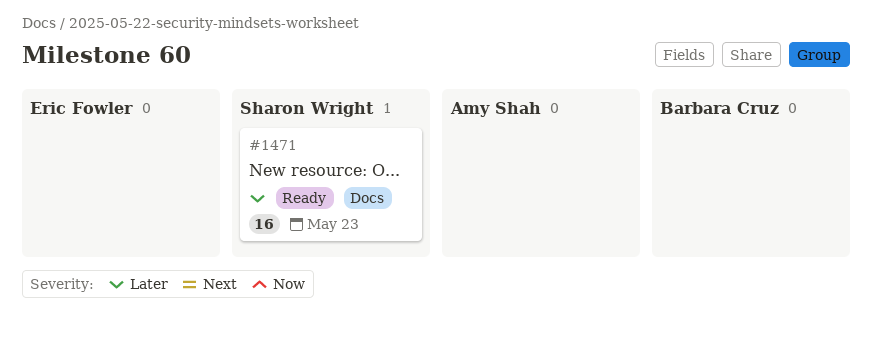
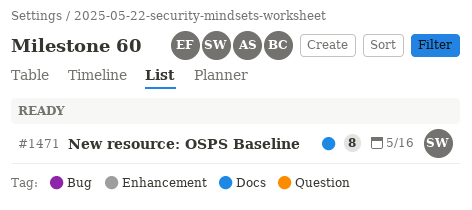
#1471, estimate: 16 -> 8
#1471, due: May 23 -> May 16

